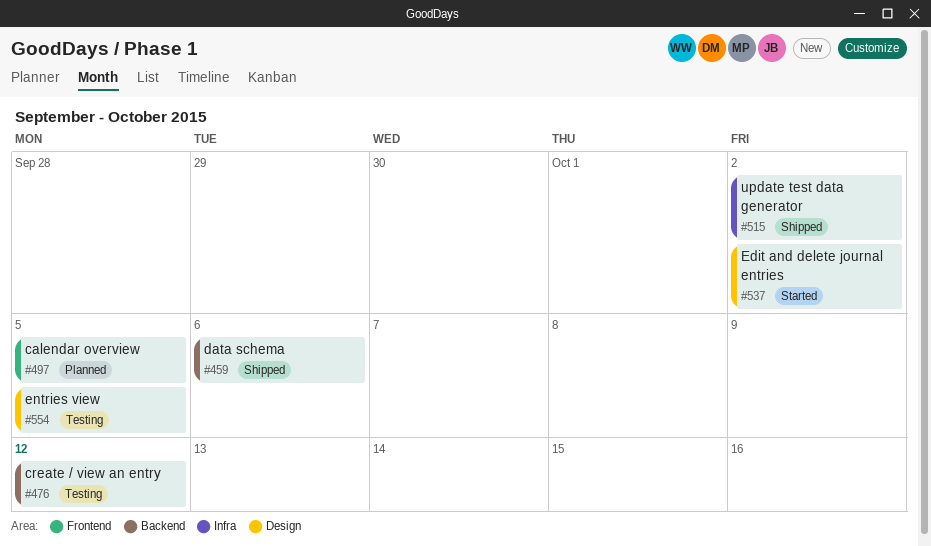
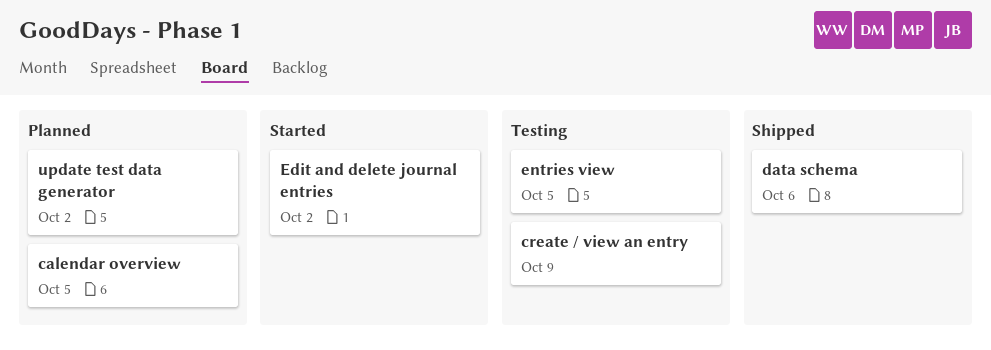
create / view an entry, due: Oct 12 -> Oct 9
update test data generator, status: Shipped -> Planned

